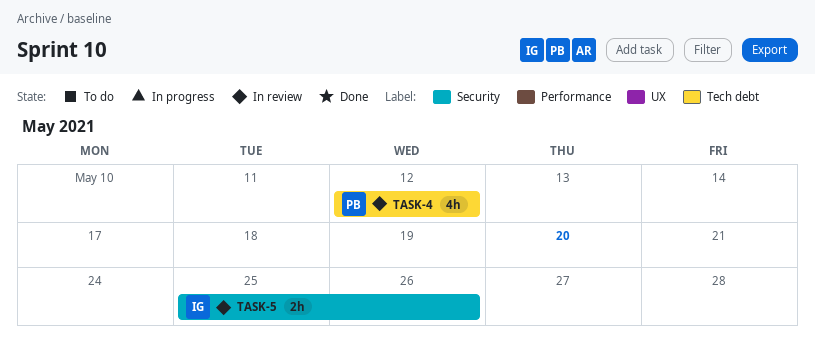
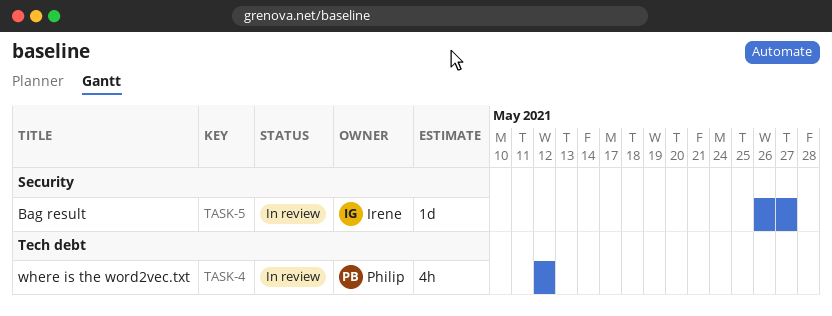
TASK-5, estimate: 2h -> 1d
TASK-5, start: May 25 -> May 26
TASK-5, due: May 26 -> May 27

